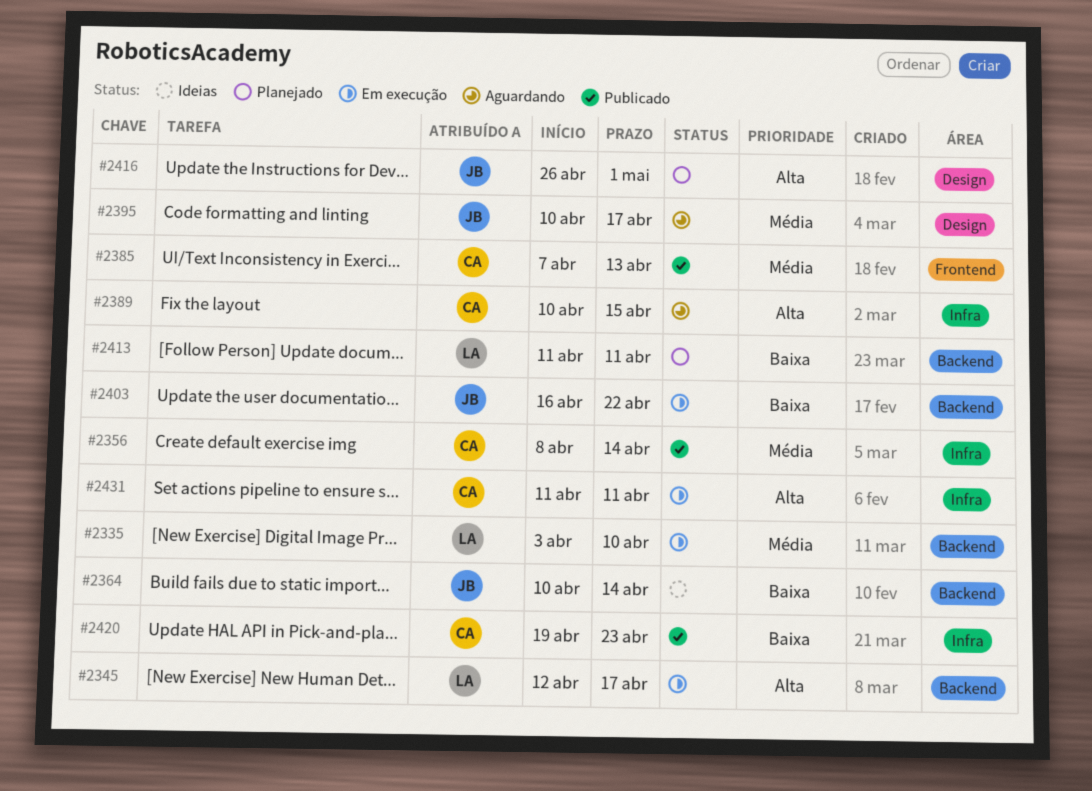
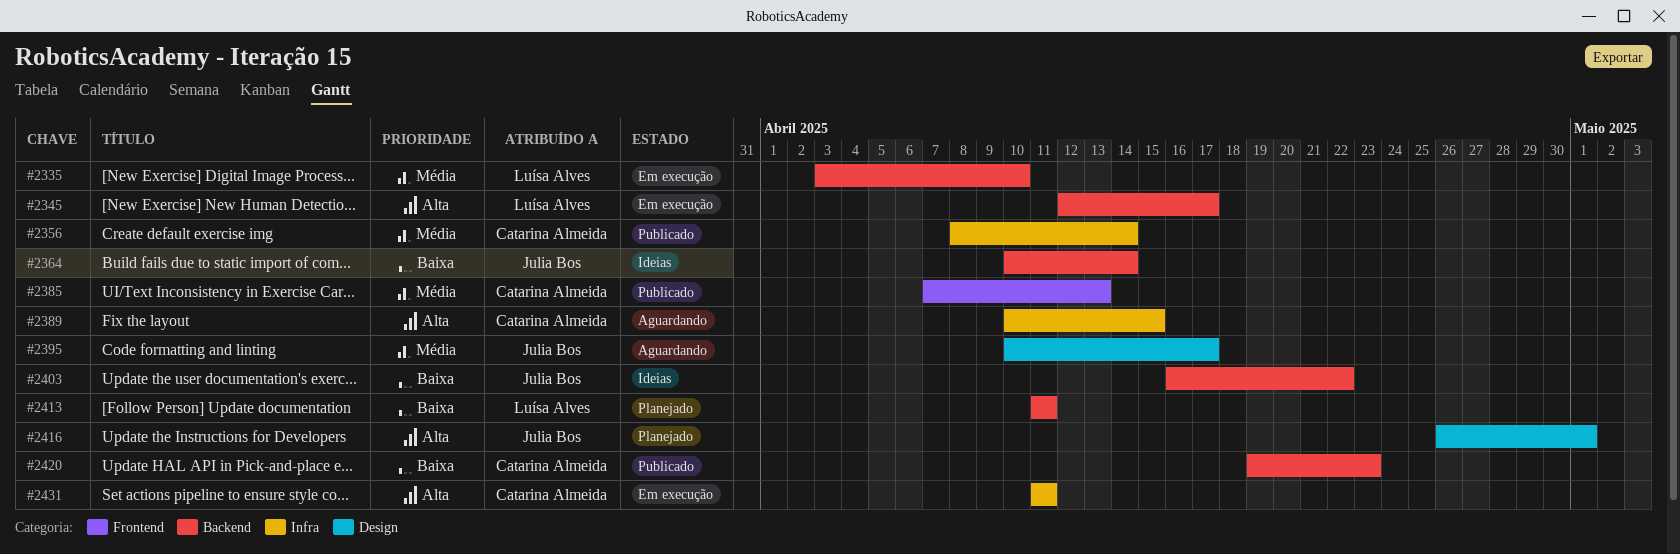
#2403, status: Em execução -> Ideias
#2420, label: Infra -> Backend

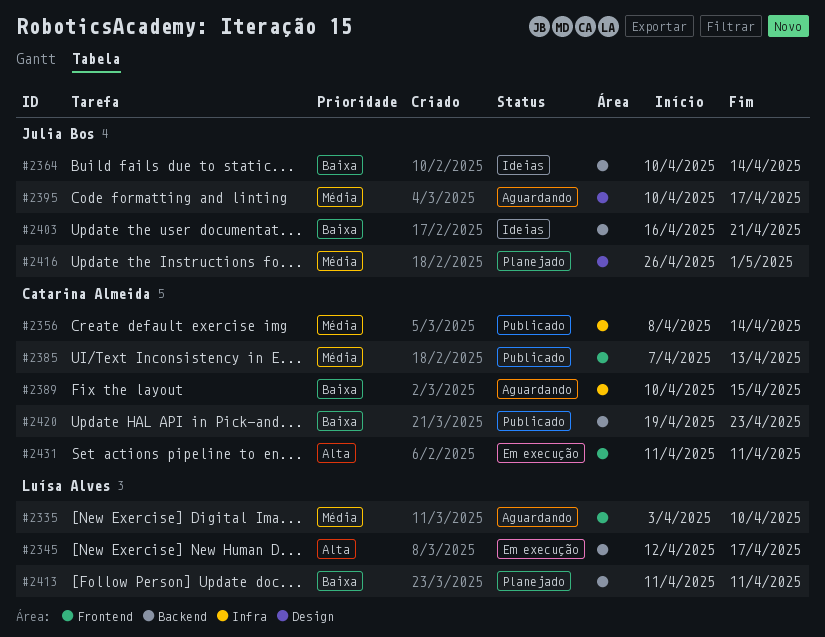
#2335, status: Em execução -> Aguardando
#2335, label: Backend -> Frontend
#2389, priority: Alta -> Baixa
#2403, due: Apr 22 -> Apr 21
#2416, priority: Alta -> Média
#2431, label: Infra -> Frontend

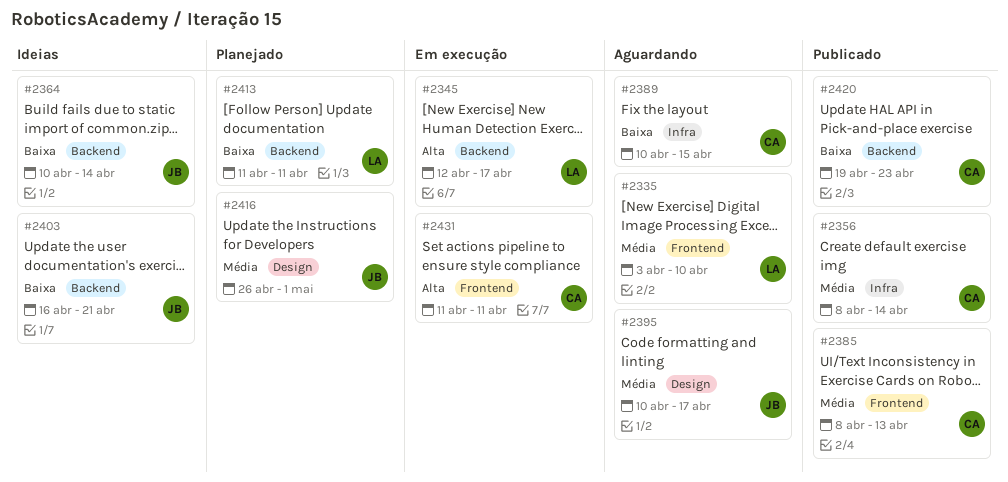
#2385, start: Apr 7 -> Apr 8

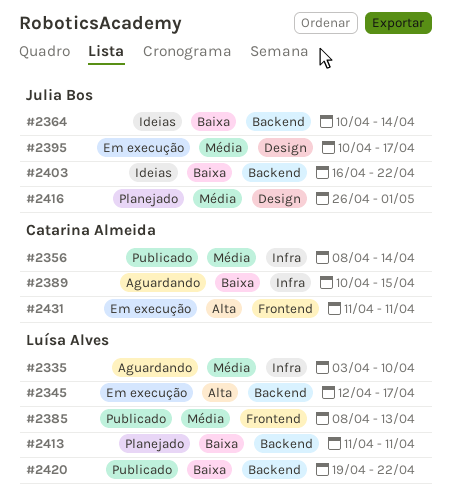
#2335, label: Frontend -> Infra
#2385, owner: Catarina Almeida -> Luísa Alves
#2395, status: Aguardando -> Em execução
#2403, due: Apr 21 -> Apr 22
#2420, owner: Catarina Almeida -> Luísa Alves
#2420, due: Apr 23 -> Apr 22

